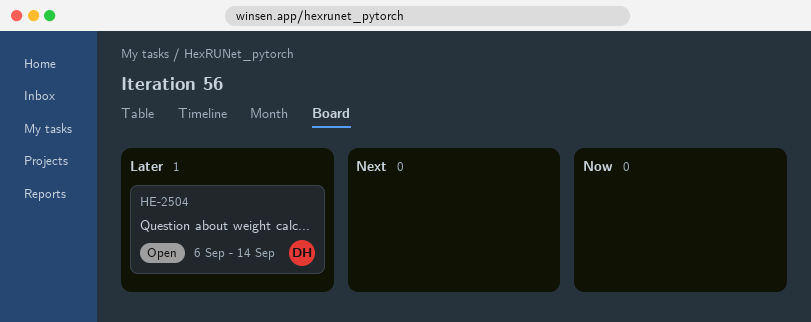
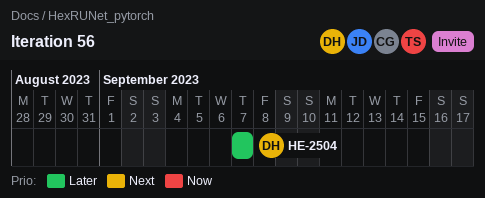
HE-2504, start: Sep 6 -> Sep 7
HE-2504, due: Sep 14 -> Sep 7

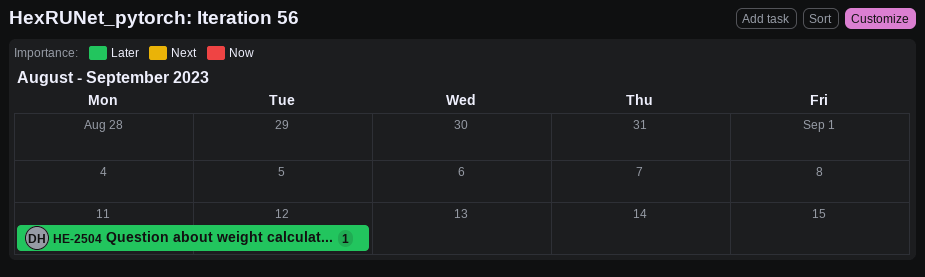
HE-2504, start: Sep 7 -> Sep 11
HE-2504, due: Sep 7 -> Sep 12

